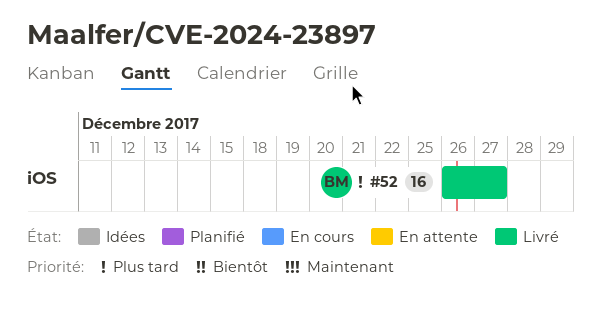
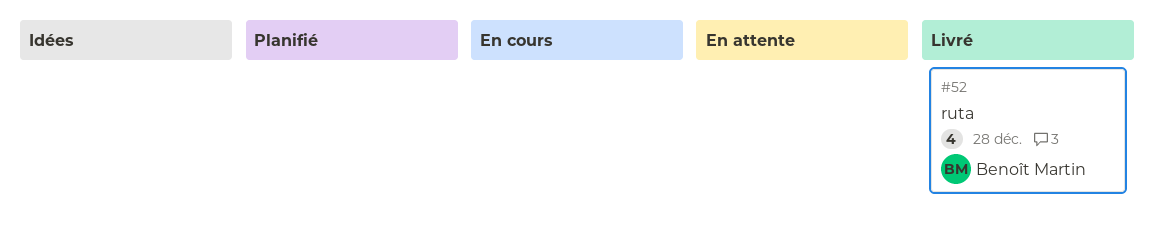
#52, estimate: 16 -> 4
#52, due: Dec 27 -> Dec 28

